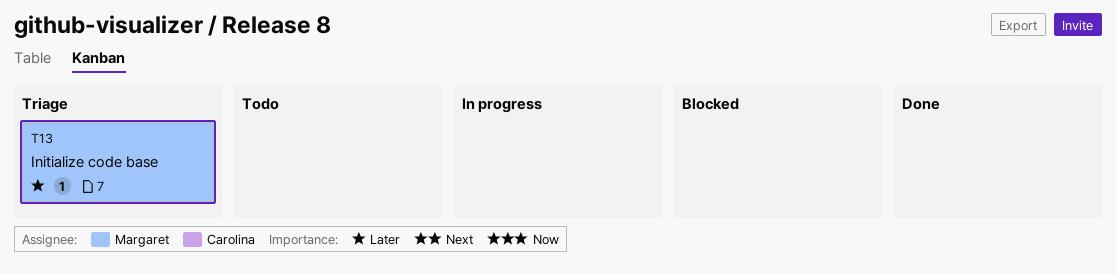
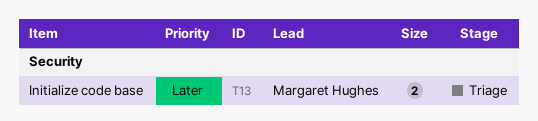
T13, estimate: 1 -> 2

